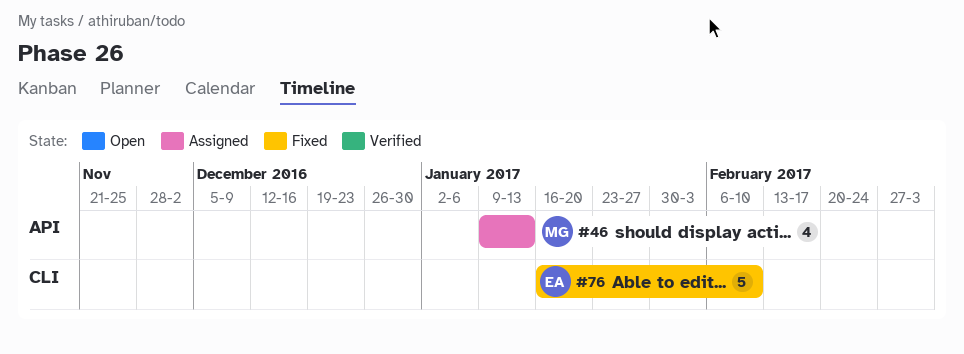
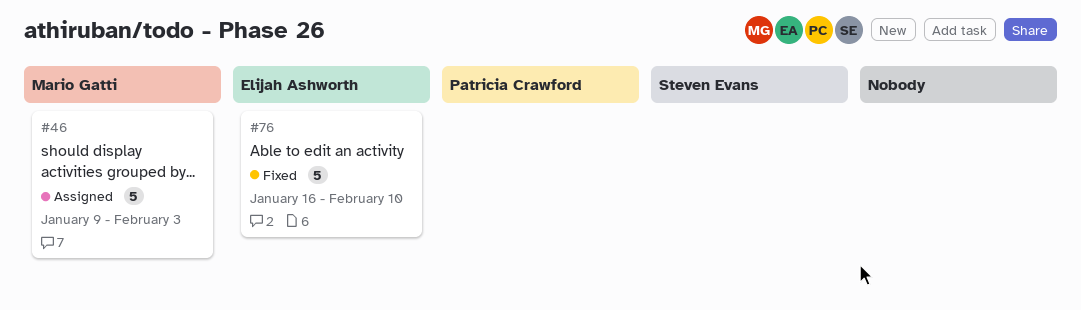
#46, estimate: 4 -> 5
#46, due: Jan 13 -> Feb 3

